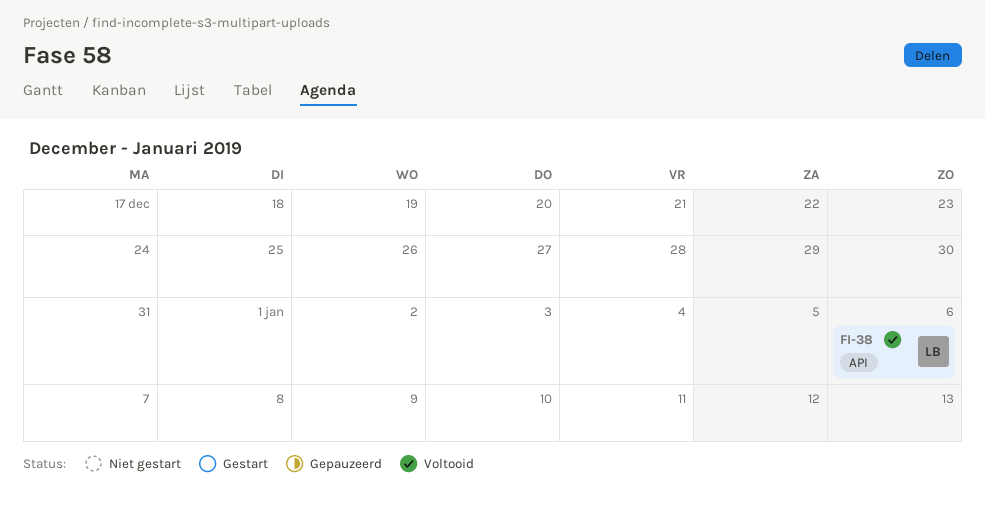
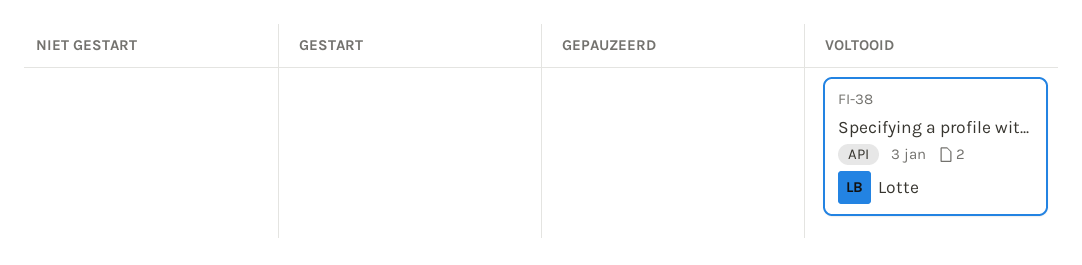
FI-38, due: Jan 6 -> Jan 3

